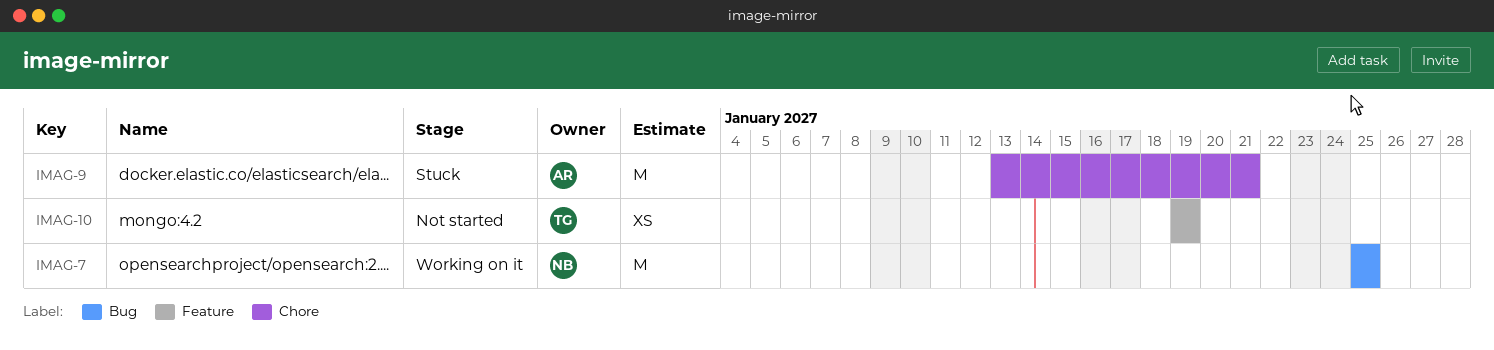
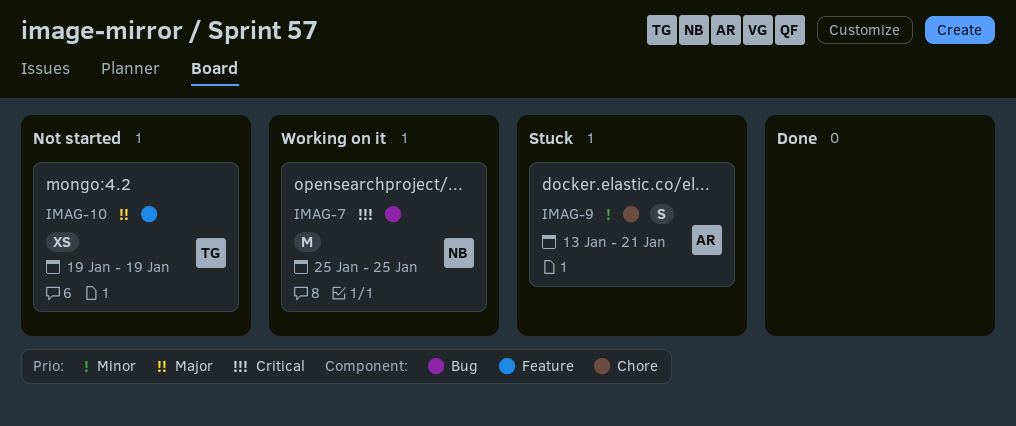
IMAG-9, estimate: M -> S

